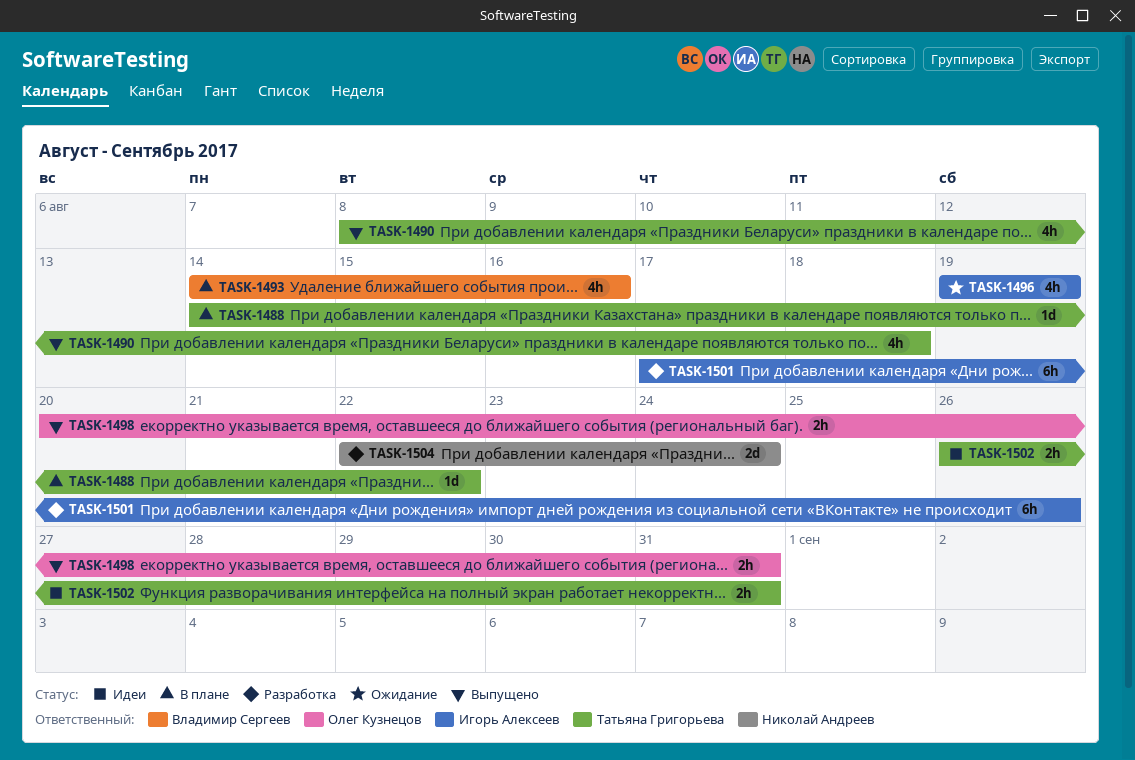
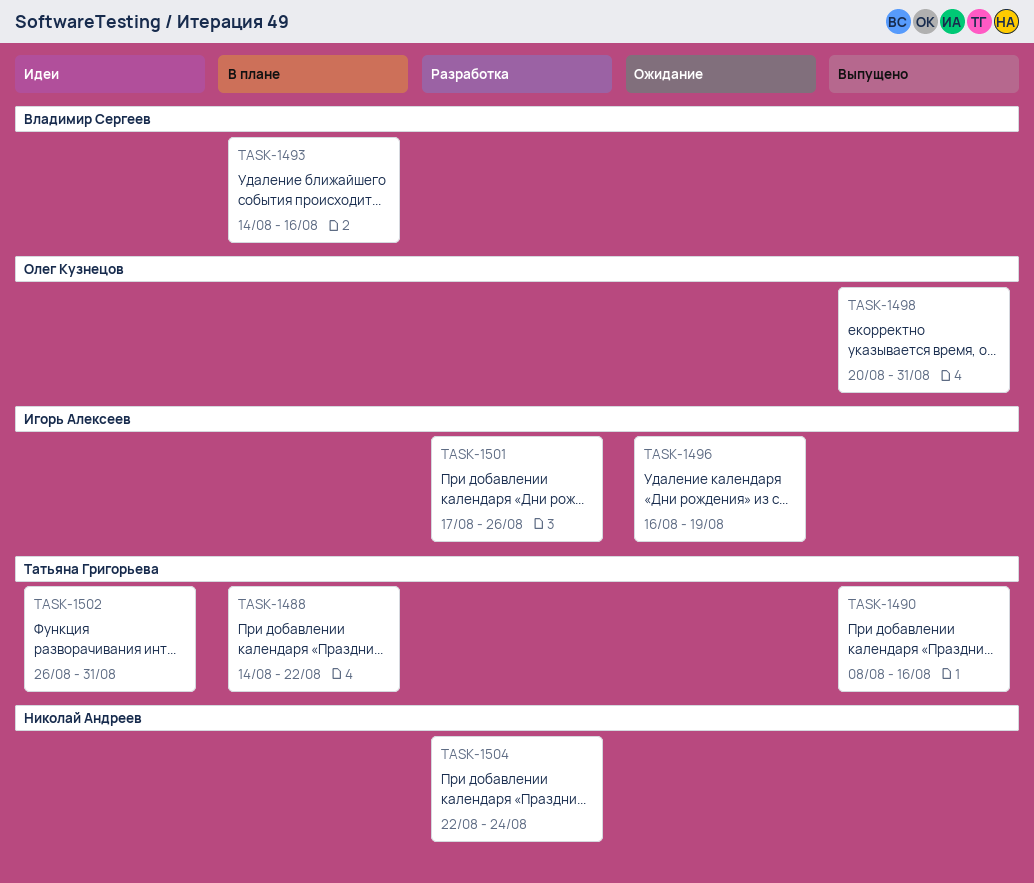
TASK-1490, due: Aug 18 -> Aug 16
TASK-1496, start: Aug 19 -> Aug 16

